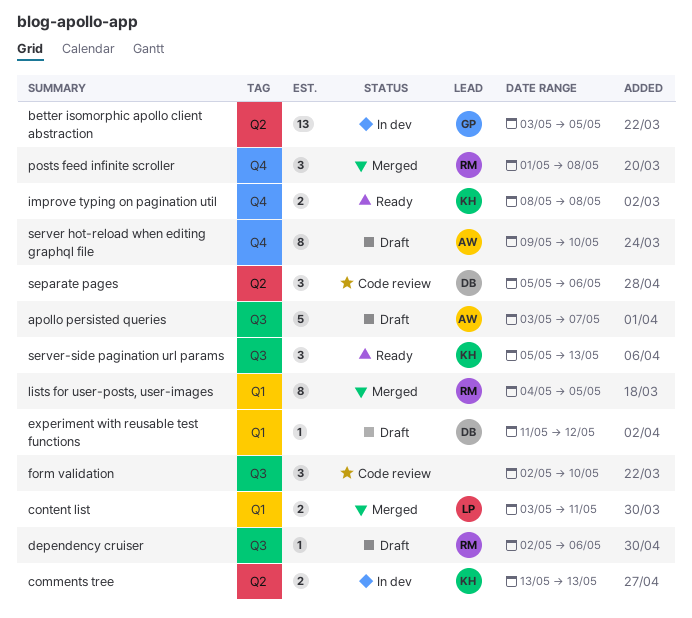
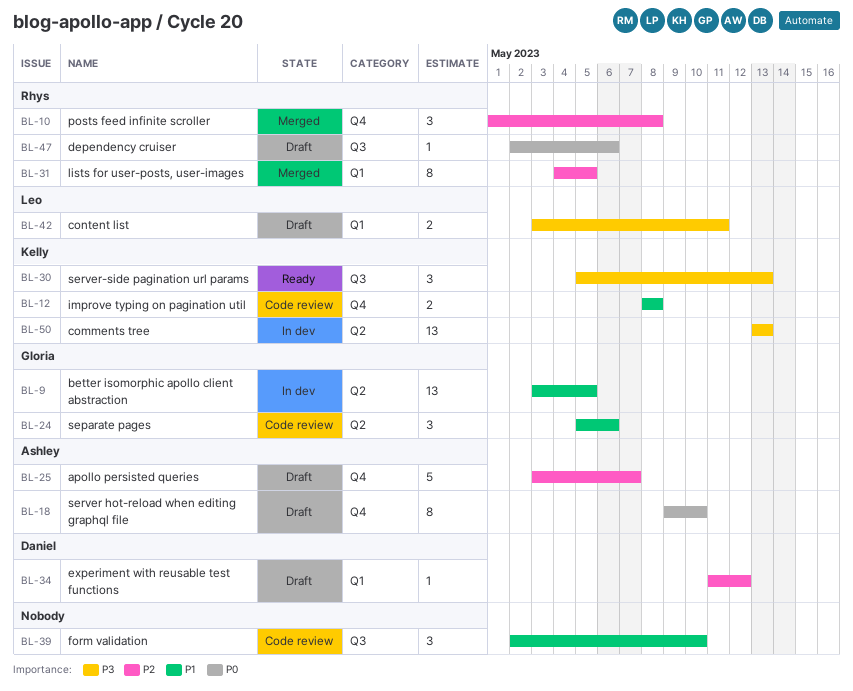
apollo persisted queries, label: Q3 -> Q4
comments tree, estimate: 2 -> 13
content list, status: Merged -> Draft
improve typing on pagination util, status: Ready -> Code review
separate pages, owner: Daniel -> Gloria

